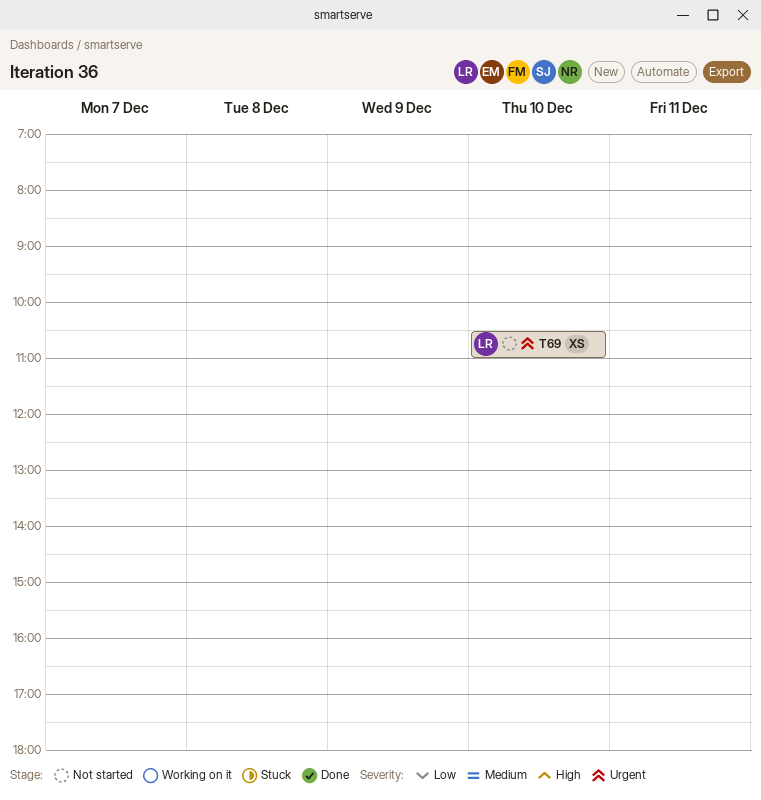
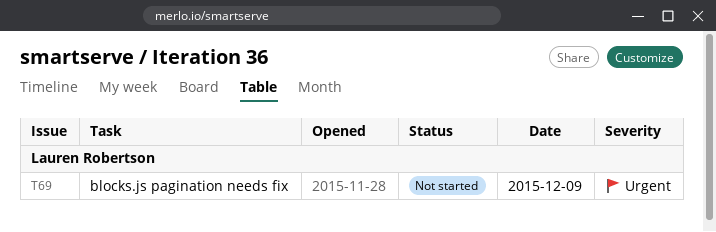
T69, day: Dec 10 -> Dec 9

